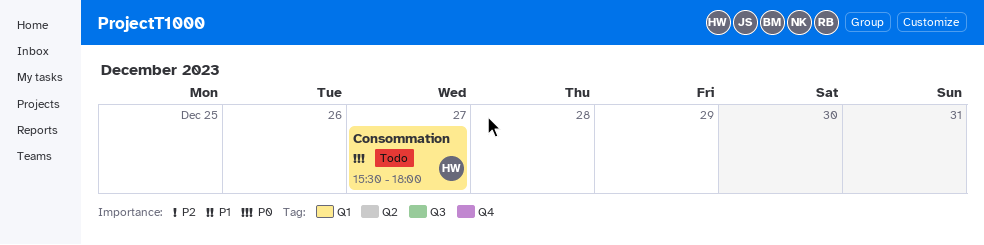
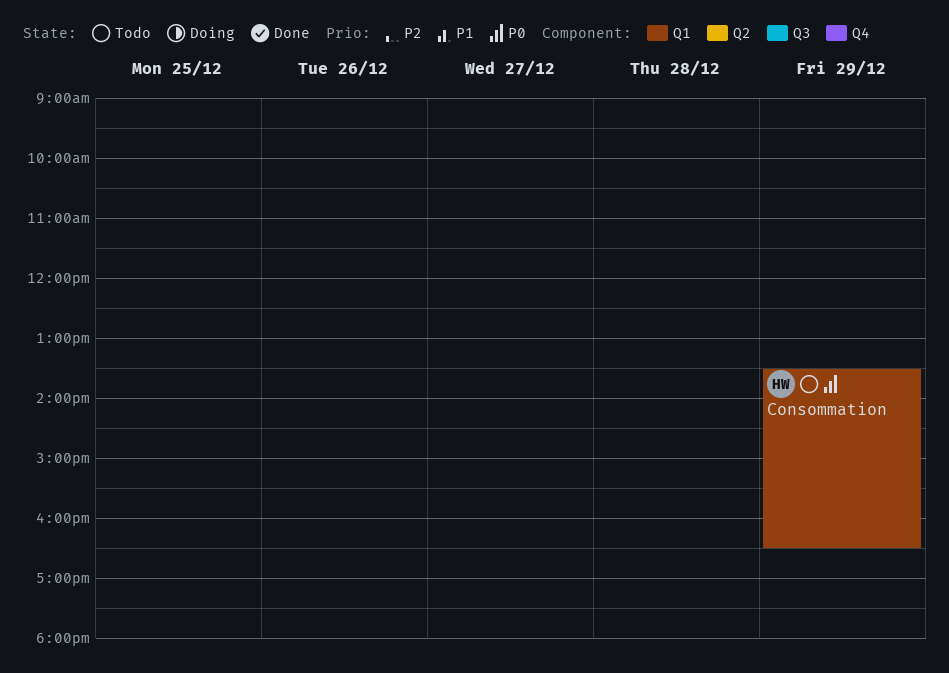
Consommation, day: Dec 27 -> Dec 29
Consommation, begins: 15:30 -> 13:30
Consommation, ends: 18:00 -> 16:30

